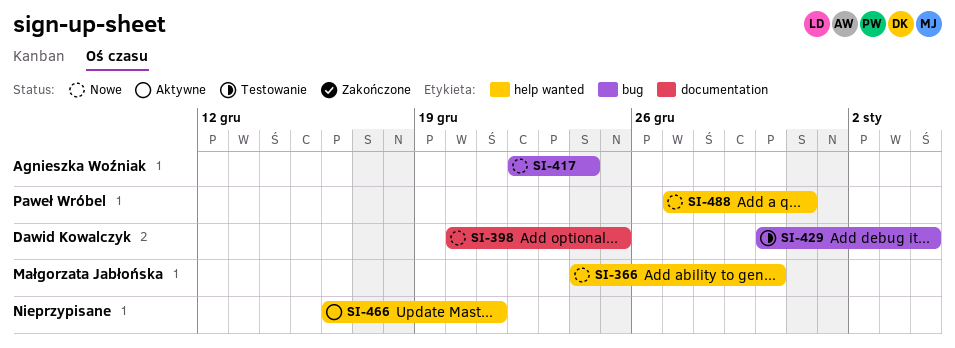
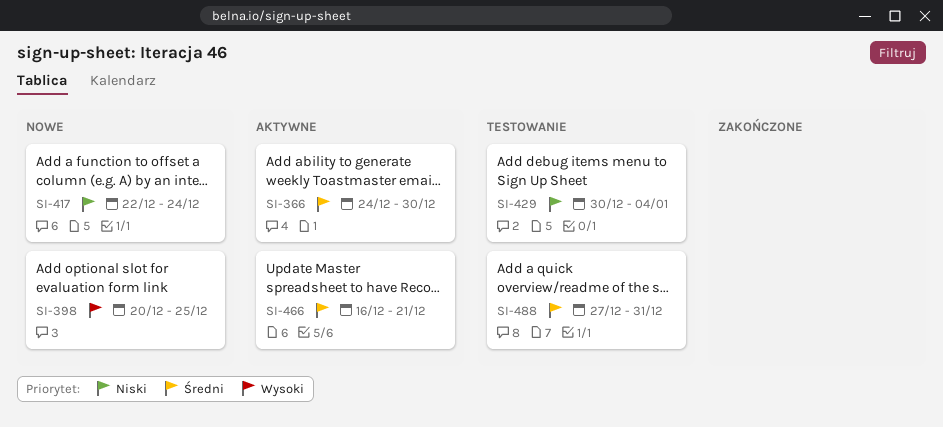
SI-366, status: Nowe -> Aktywne
SI-488, status: Nowe -> Testowanie

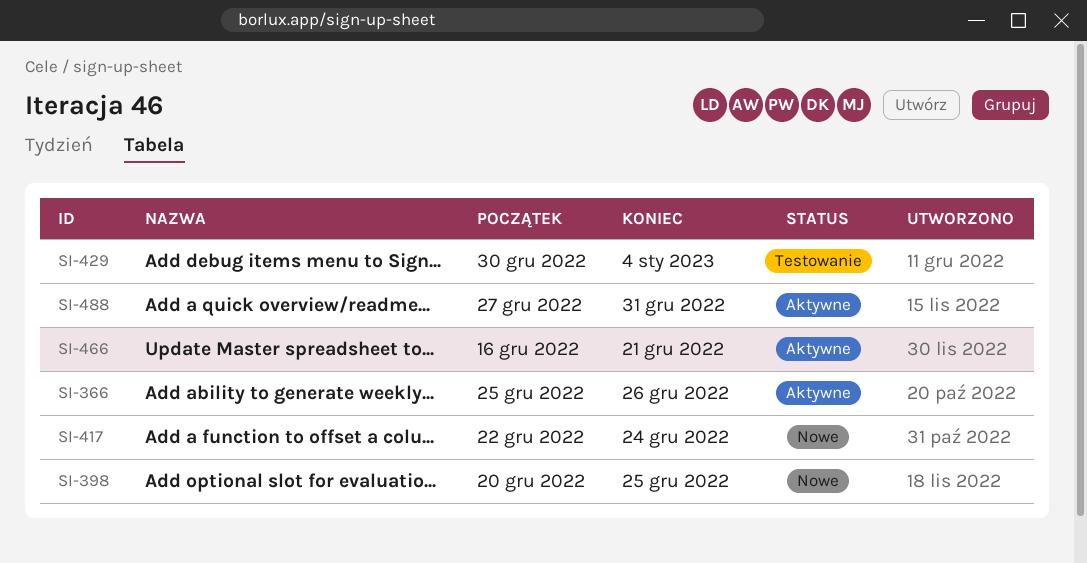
SI-366, start: Dec 24 -> Dec 25
SI-366, due: Dec 30 -> Dec 26
SI-488, status: Testowanie -> Aktywne

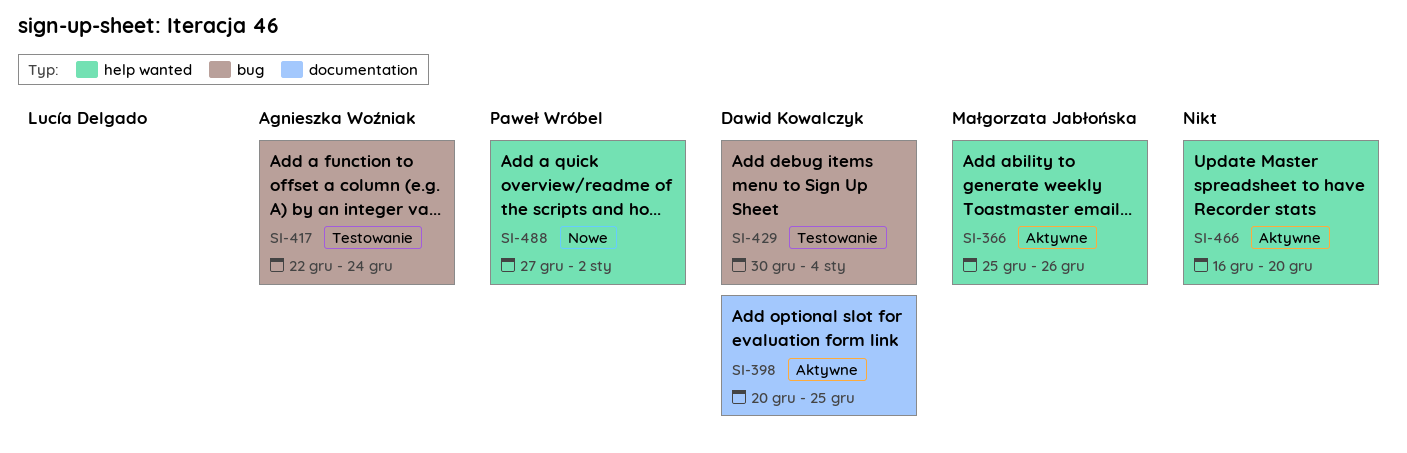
SI-398, status: Nowe -> Aktywne
SI-417, status: Nowe -> Testowanie
SI-466, due: Dec 21 -> Dec 20
SI-488, status: Aktywne -> Nowe
SI-488, due: Dec 31 -> Jan 2

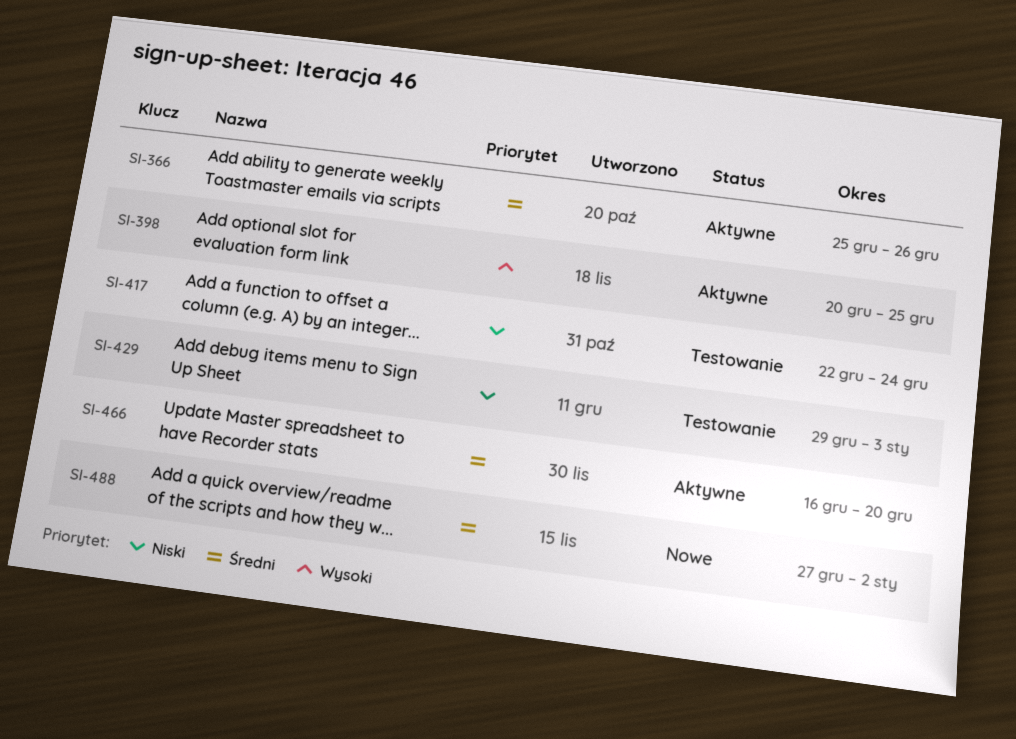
SI-429, start: Dec 30 -> Dec 29
SI-429, due: Jan 4 -> Jan 3

